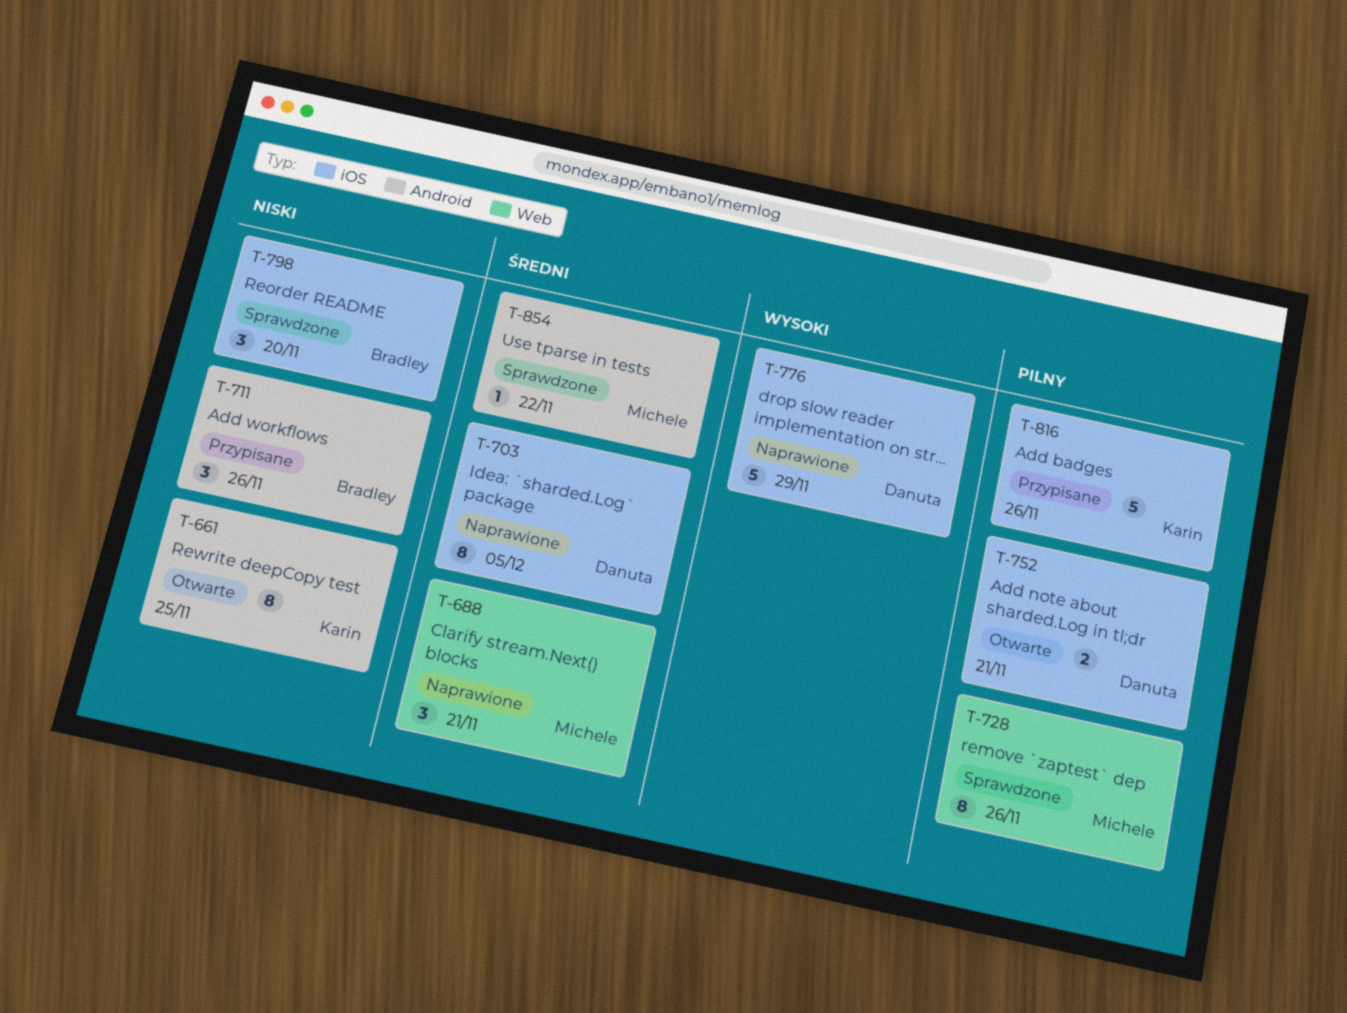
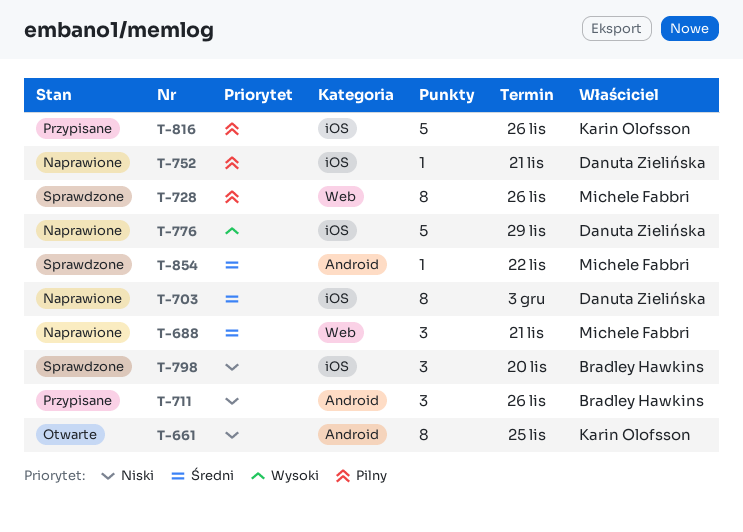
T-703, due: Dec 5 -> Dec 3
T-752, status: Otwarte -> Naprawione
T-752, estimate: 2 -> 1

